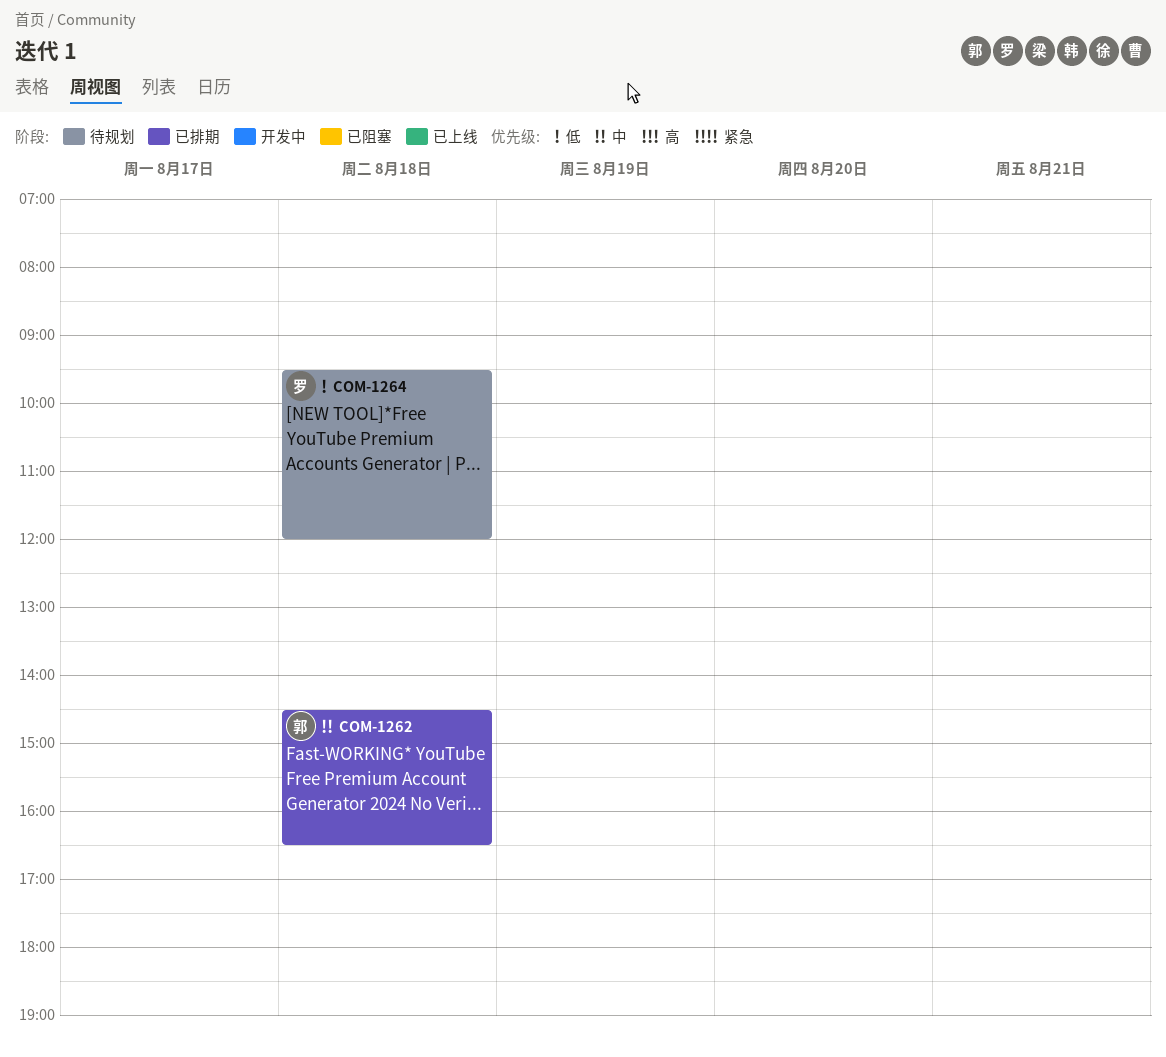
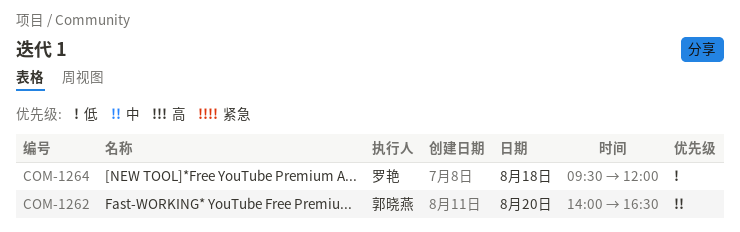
COM-1262, day: Aug 18 -> Aug 20
COM-1262, begins: 14:30 -> 14:00

